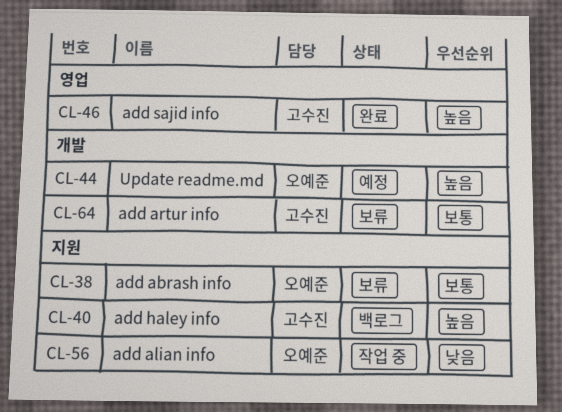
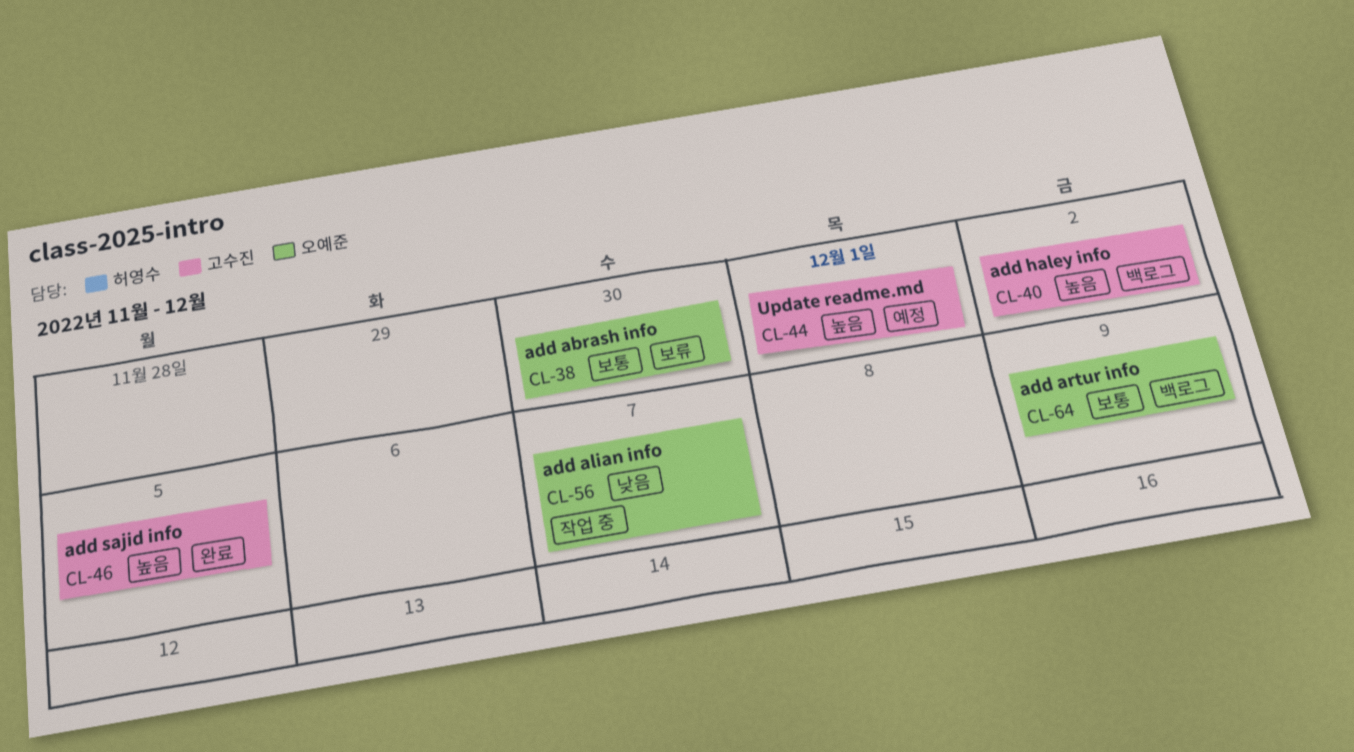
CL-44, owner: 오예준 -> 고수진
CL-64, status: 보류 -> 백로그
CL-64, owner: 고수진 -> 오예준

